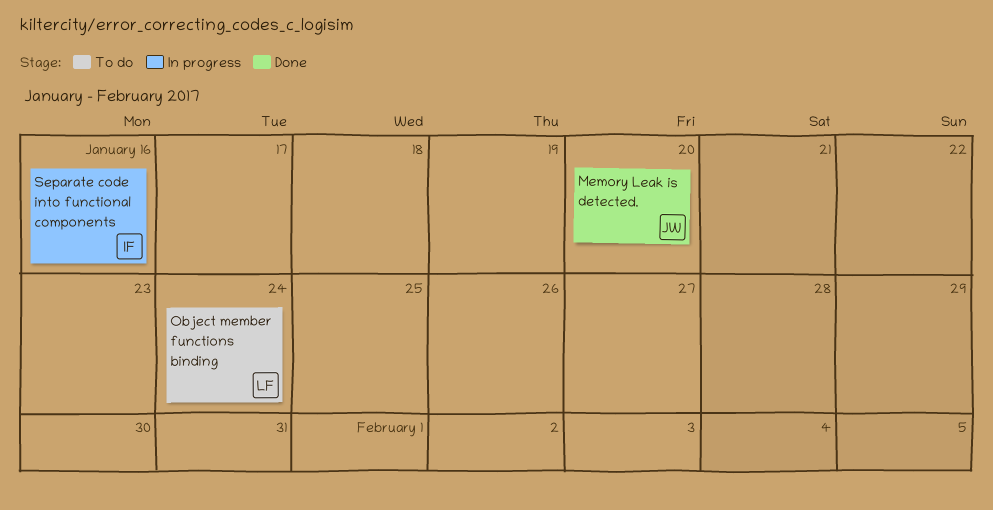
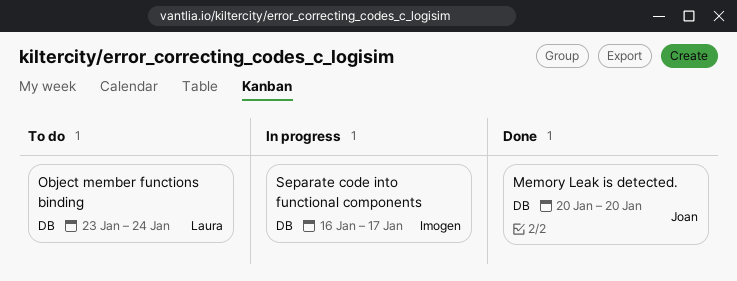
Separate code into functional components, due: Jan 16 -> Jan 17

